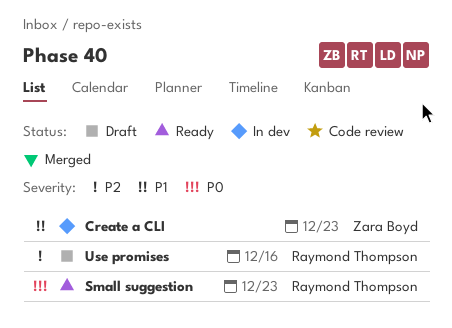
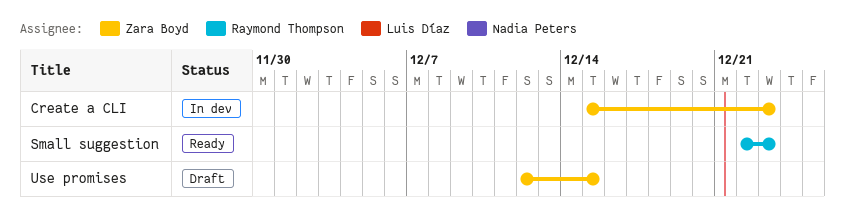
Use promises, owner: Raymond Thompson -> Zara Boyd
Use promises, due: Dec 16 -> Dec 15

